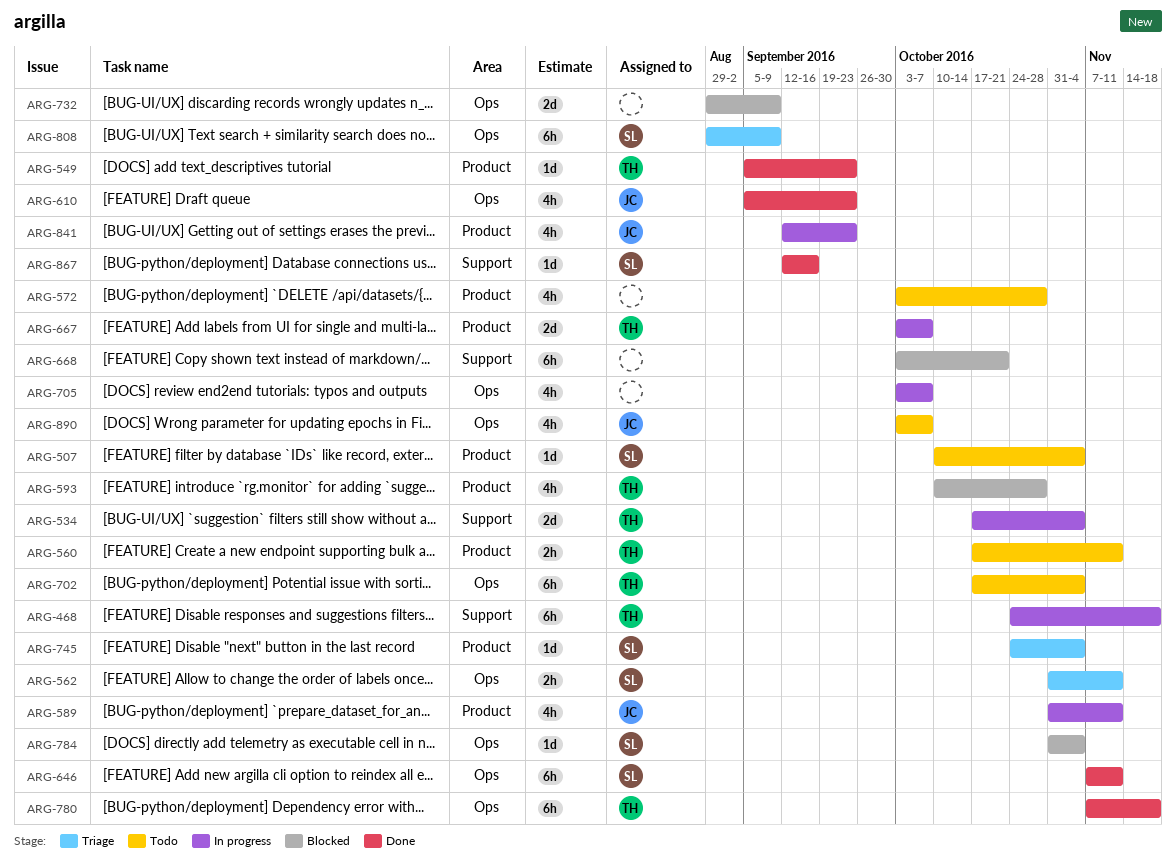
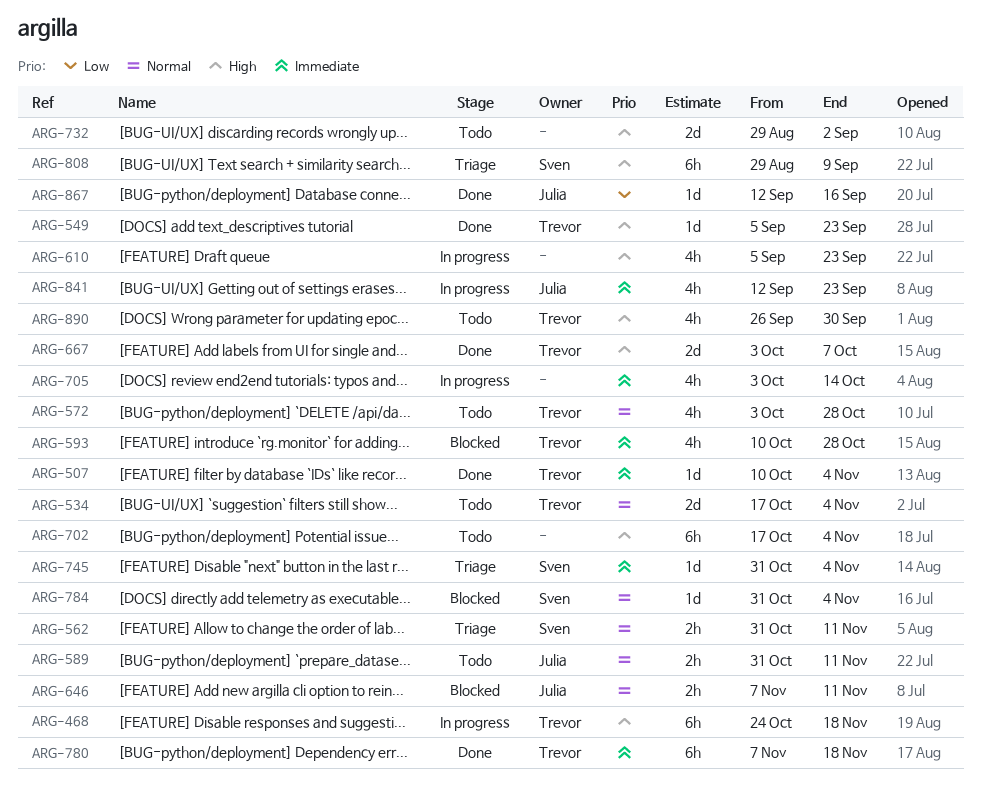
ARG-507, status: Todo -> Done
ARG-507, owner: Sven -> Trevor
ARG-534, status: In progress -> Todo
ARG-560: present -> none
ARG-572, owner: none -> Trevor
ARG-589, status: In progress -> Todo
ARG-589, estimate: 4h -> 2h
ARG-610, status: Done -> In progress
ARG-610, owner: Julia -> none
ARG-646, status: Done -> Blocked
ARG-646, owner: Sven -> Julia
ARG-646, estimate: 6h -> 2h
ARG-667, status: In progress -> Done
ARG-668: present -> none
ARG-702, owner: Trevor -> none
ARG-705, due: Oct 7 -> Oct 14
ARG-732, status: Blocked -> Todo
ARG-732, due: Sep 9 -> Sep 2
ARG-745, start: Oct 24 -> Oct 31
ARG-867, owner: Sven -> Julia
ARG-890, owner: Julia -> Trevor
ARG-890, start: Oct 3 -> Sep 26
ARG-890, due: Oct 7 -> Sep 30

